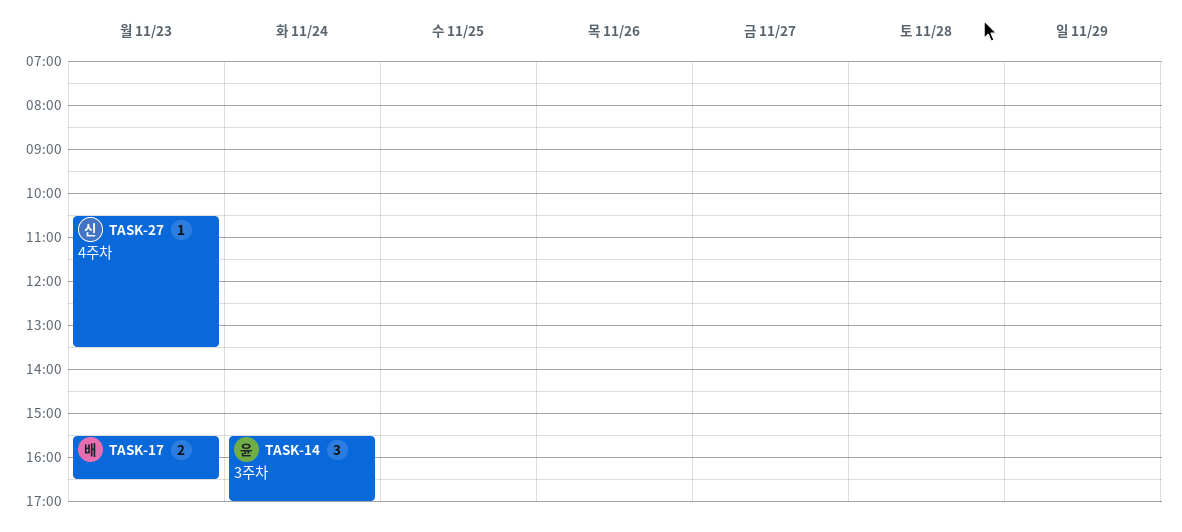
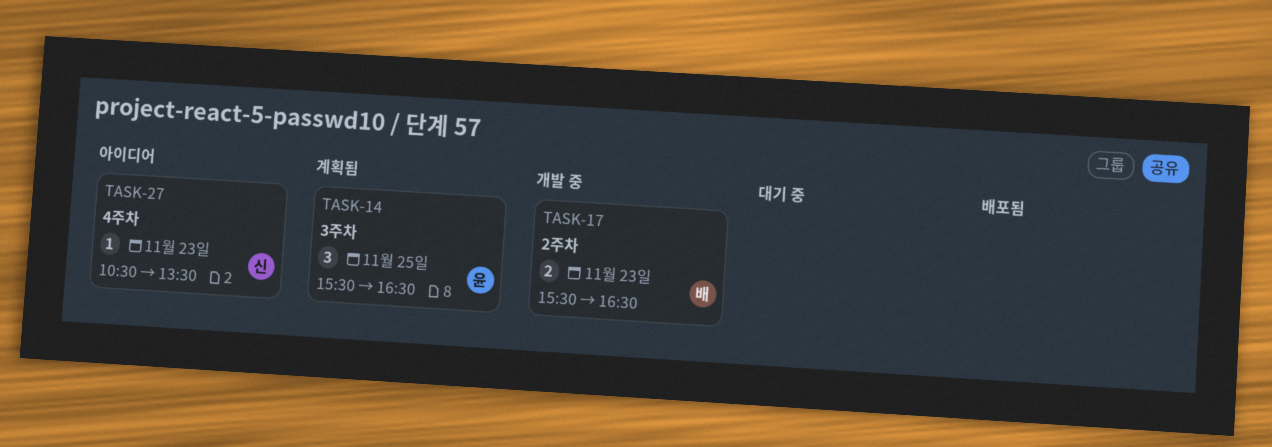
TASK-14, day: Nov 24 -> Nov 25
TASK-14, ends: 17:00 -> 16:30

